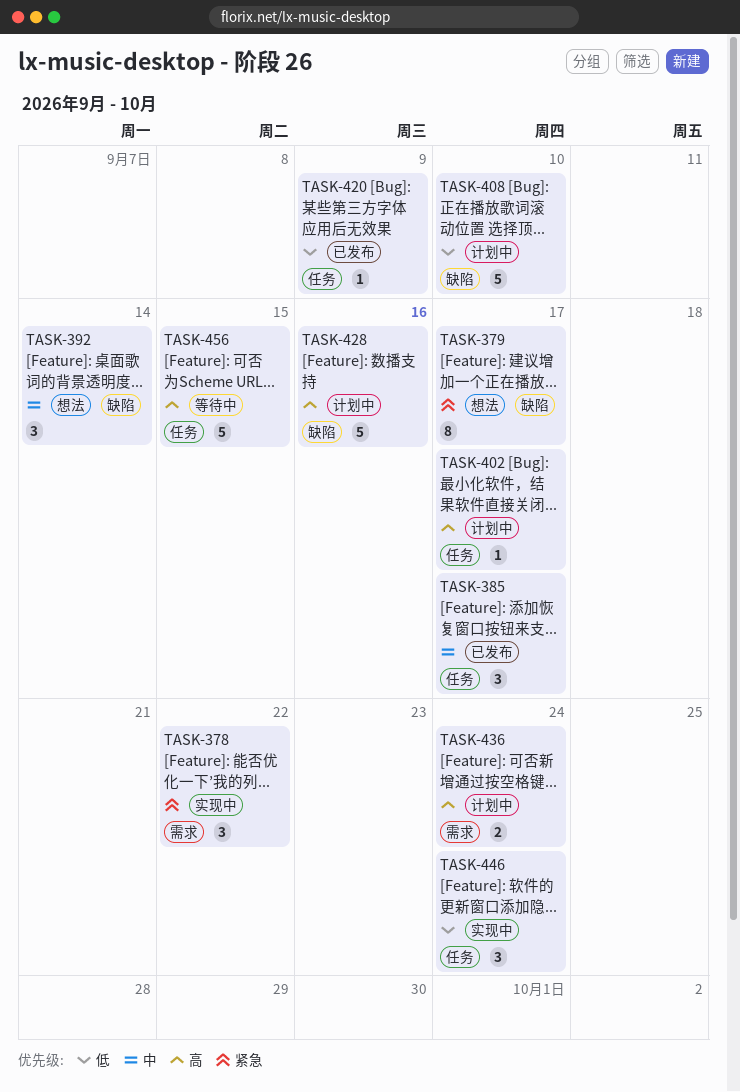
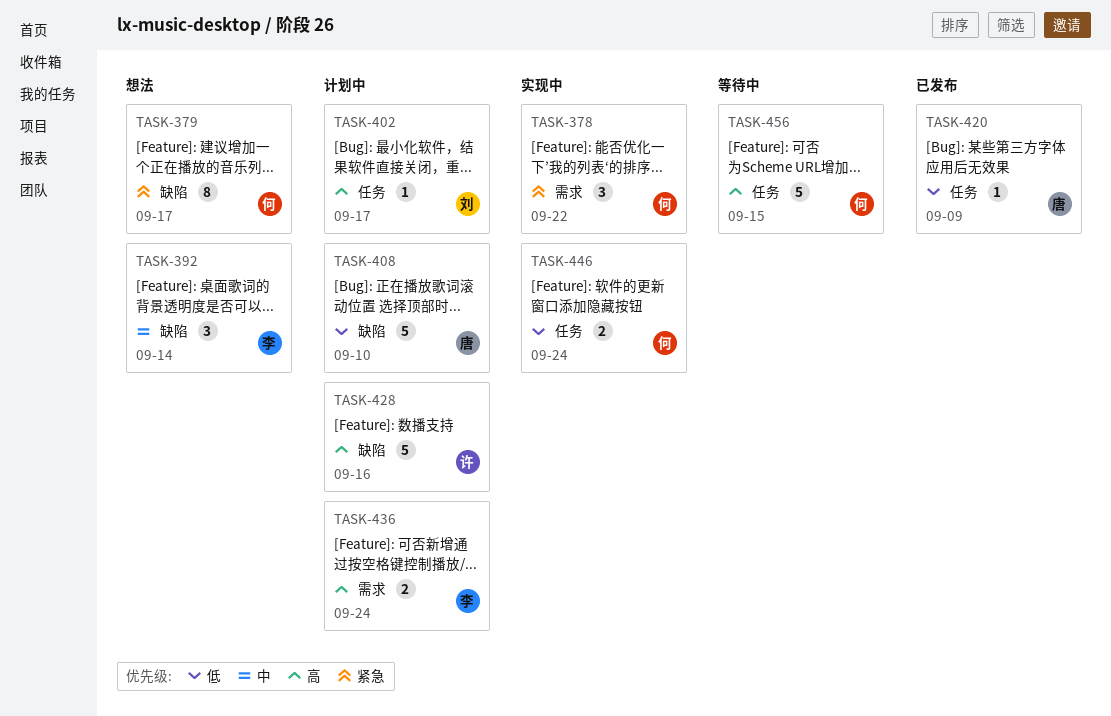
TASK-385: present -> none
TASK-446, estimate: 3 -> 2

